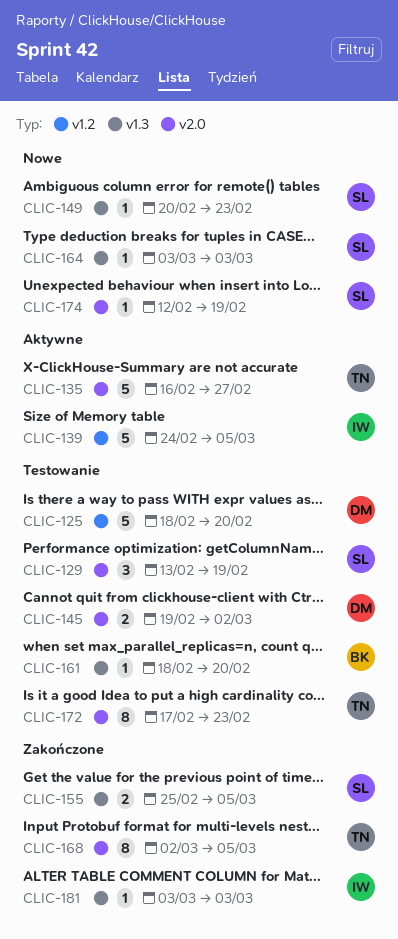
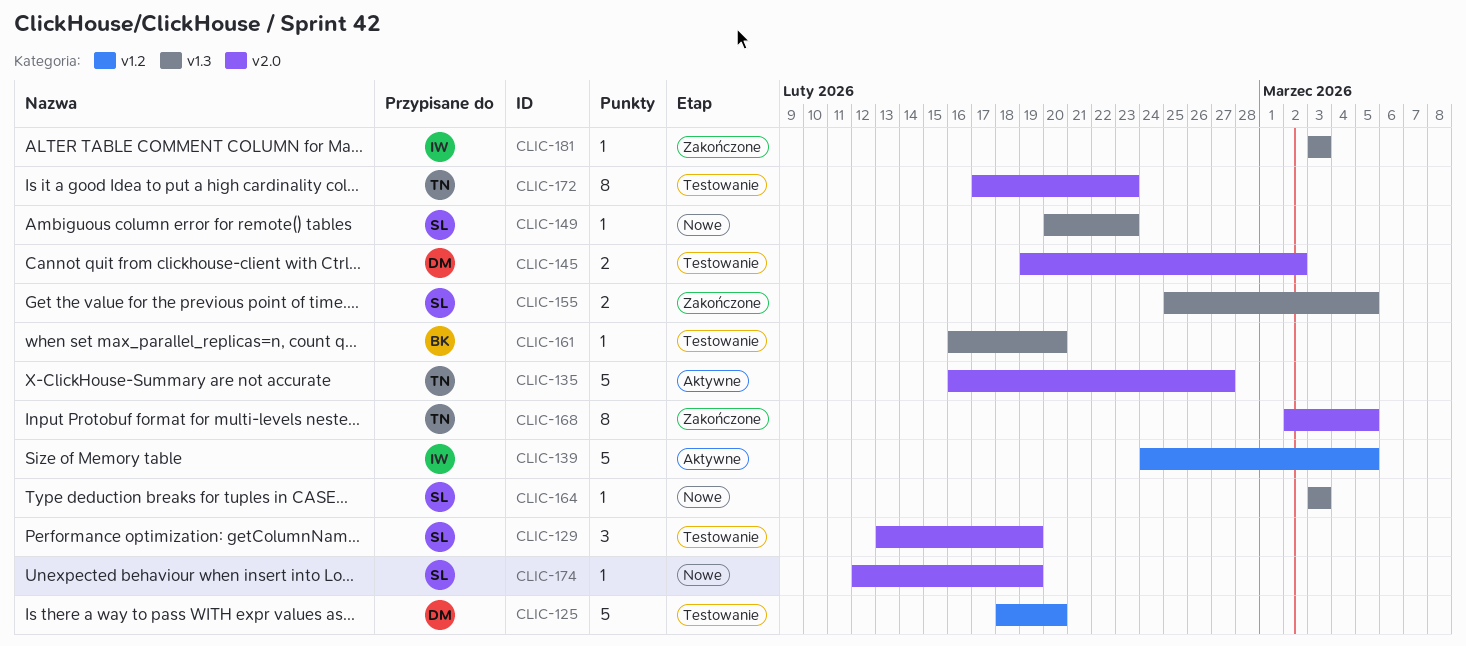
CLIC-161, start: Feb 18 -> Feb 16

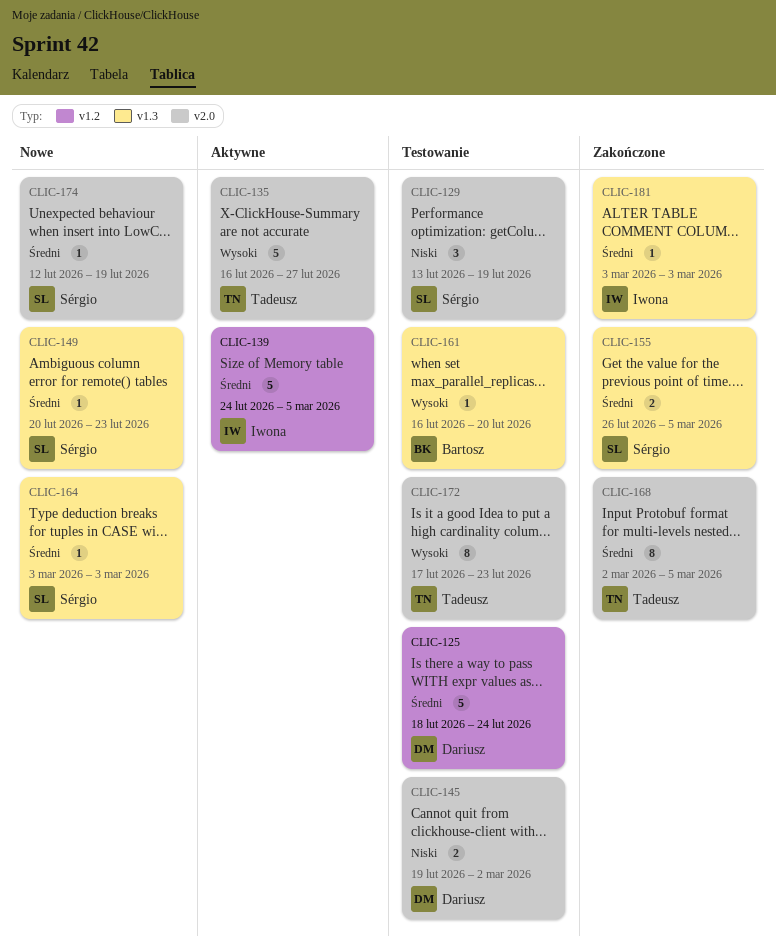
CLIC-125, due: Feb 20 -> Feb 24
CLIC-155, start: Feb 25 -> Feb 26

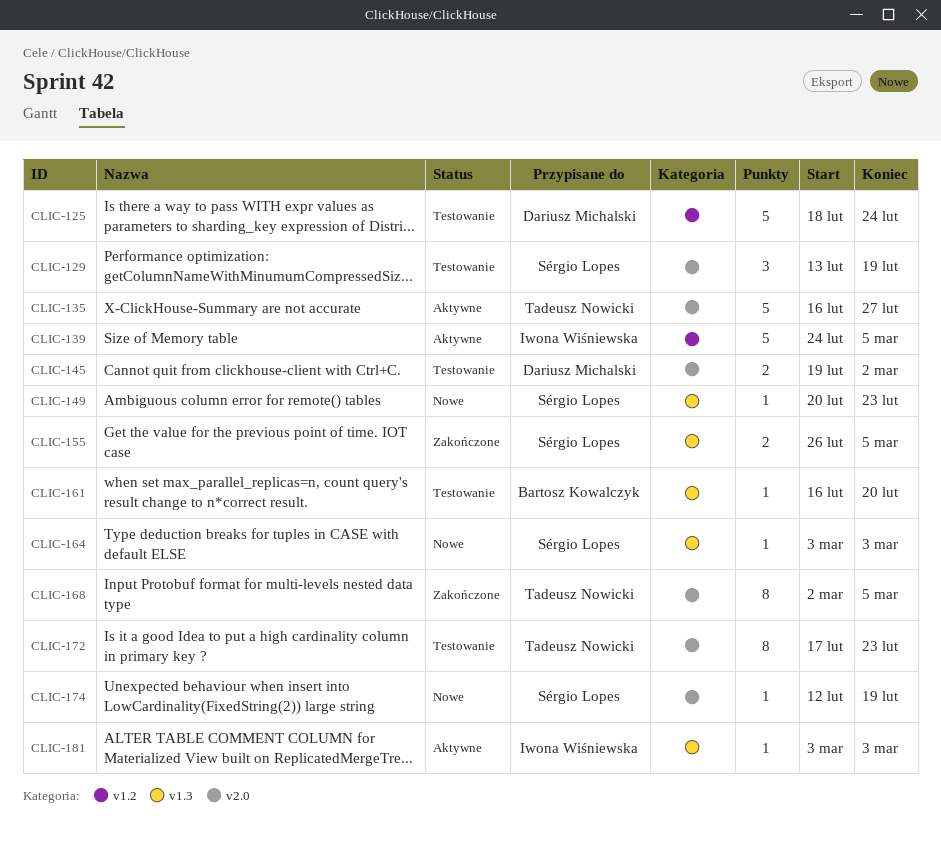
CLIC-181, status: Zakończone -> Aktywne

